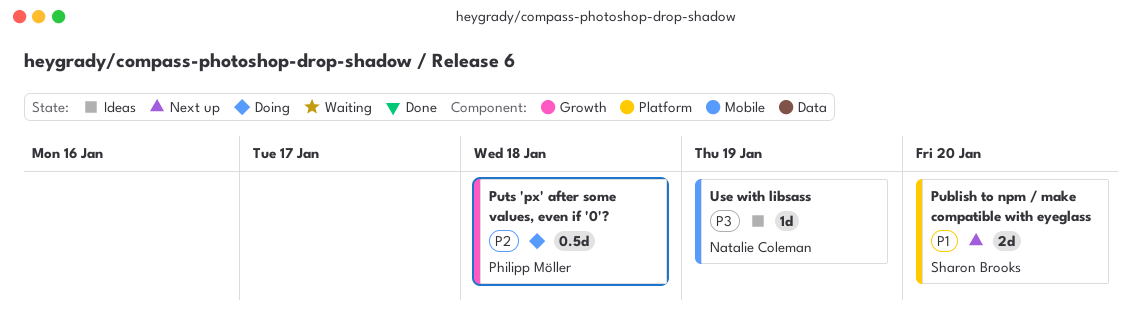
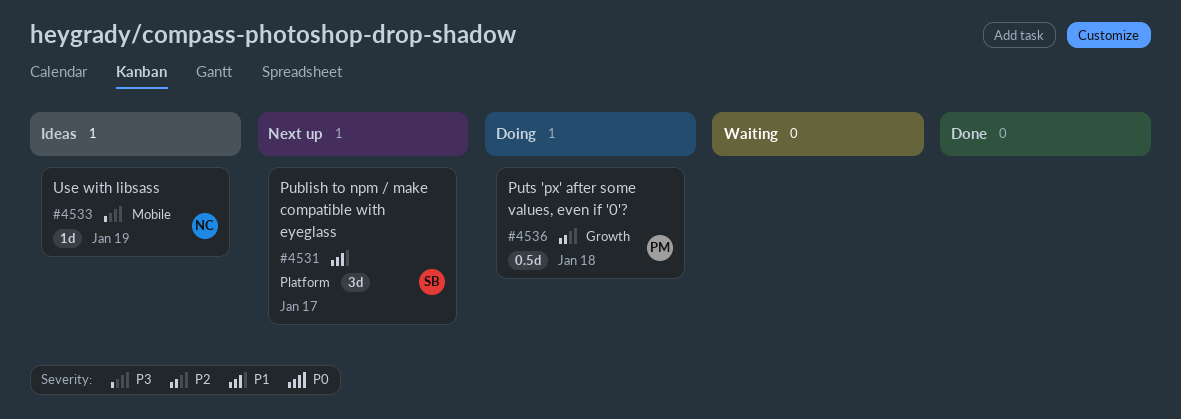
Publish to npm / make compatible with eyeglass, estimate: 2d -> 3d
Publish to npm / make compatible with eyeglass, due: Jan 20 -> Jan 17

